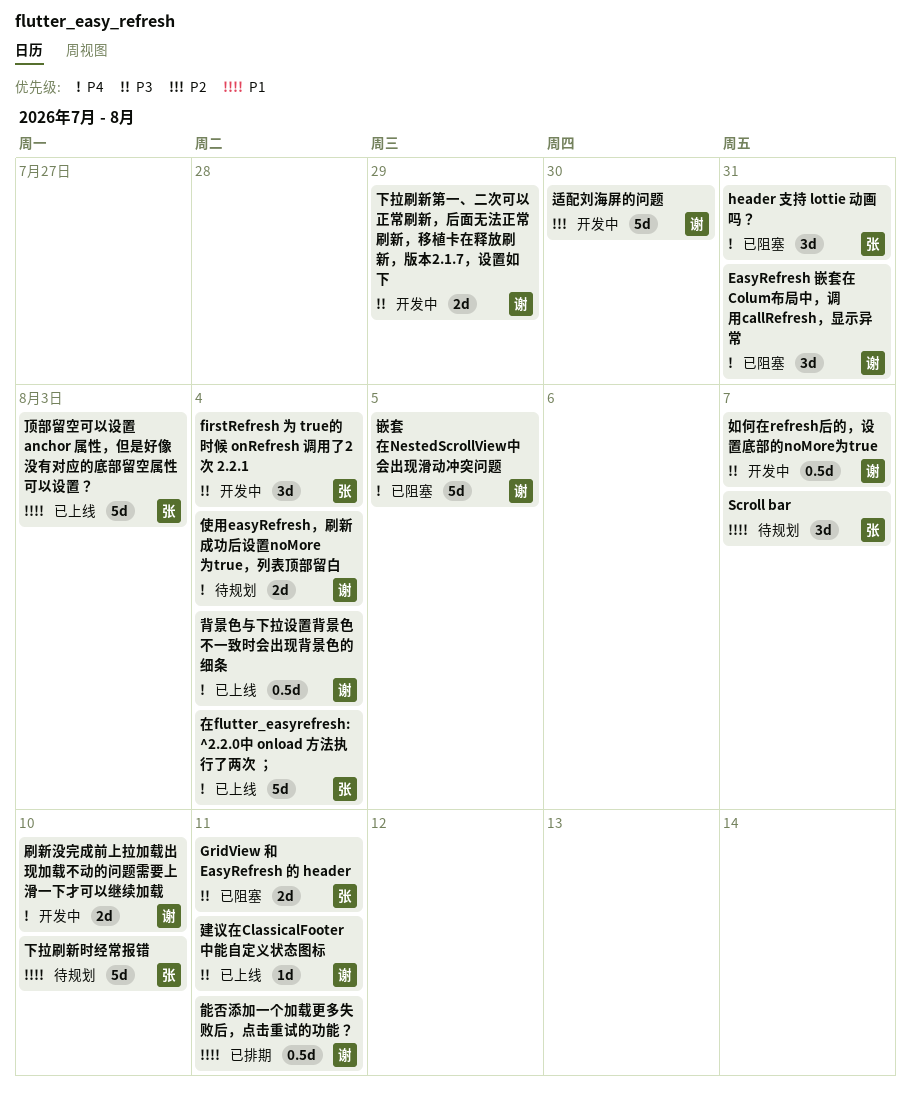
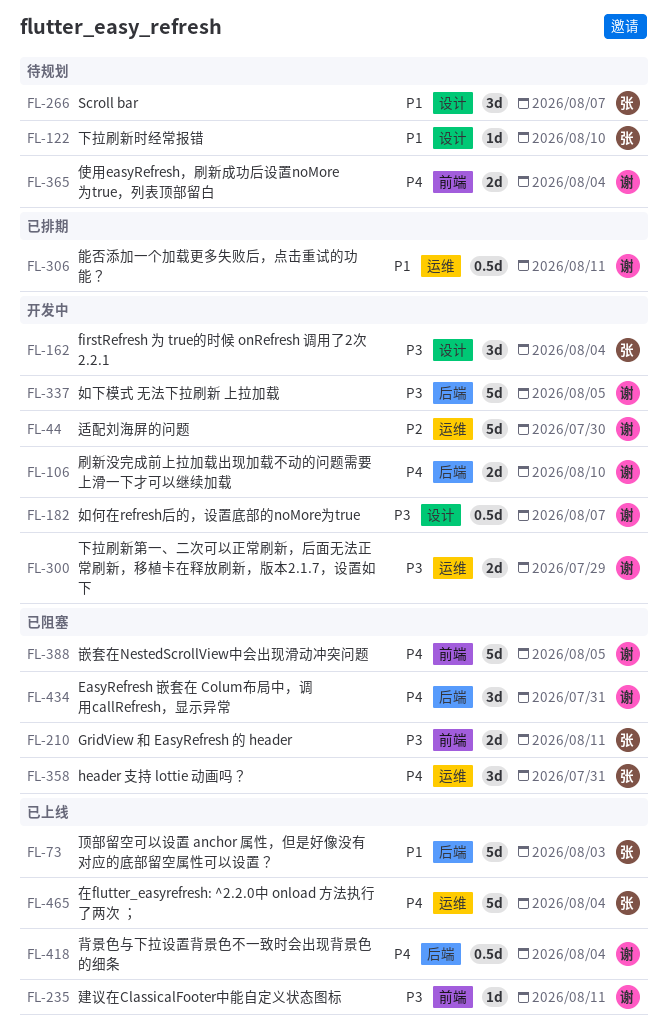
下拉刷新时经常报错, estimate: 5d -> 1d
如下模式 无法下拉刷新 上拉加载: none -> present

